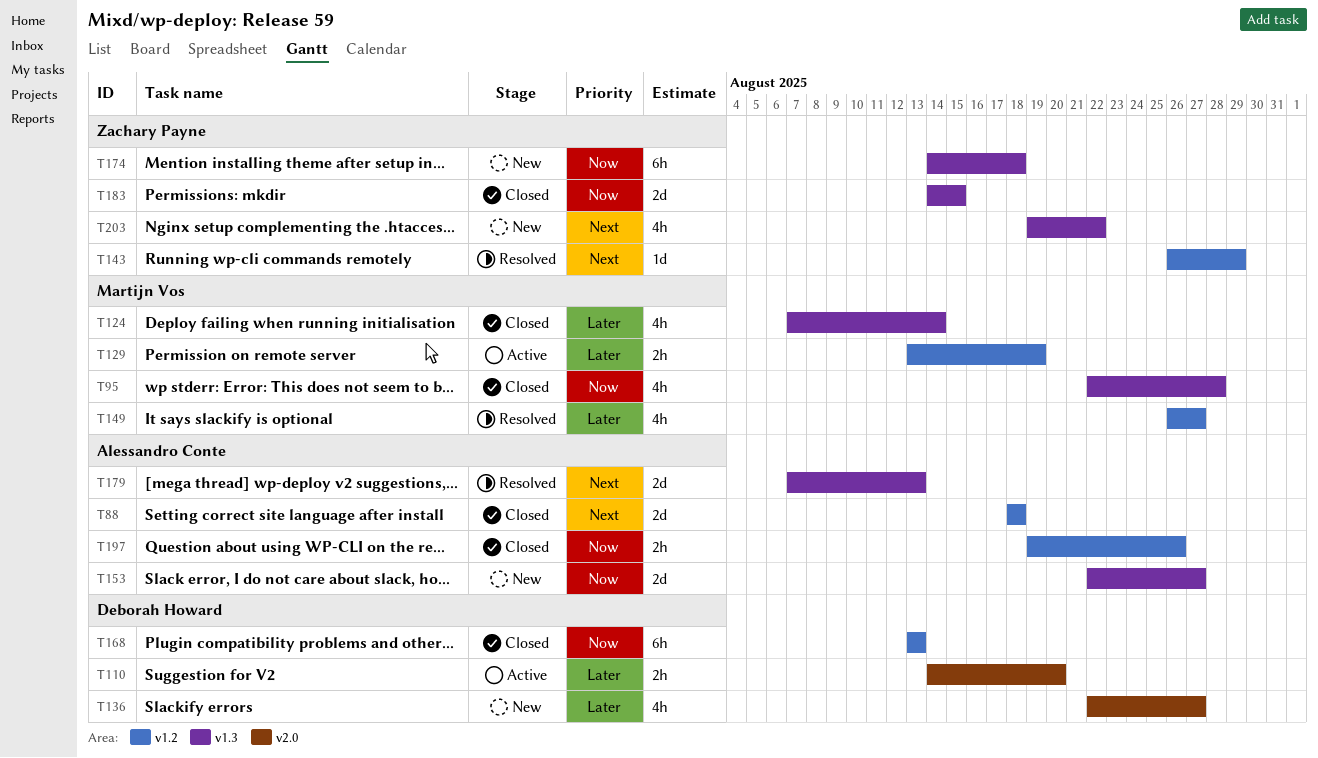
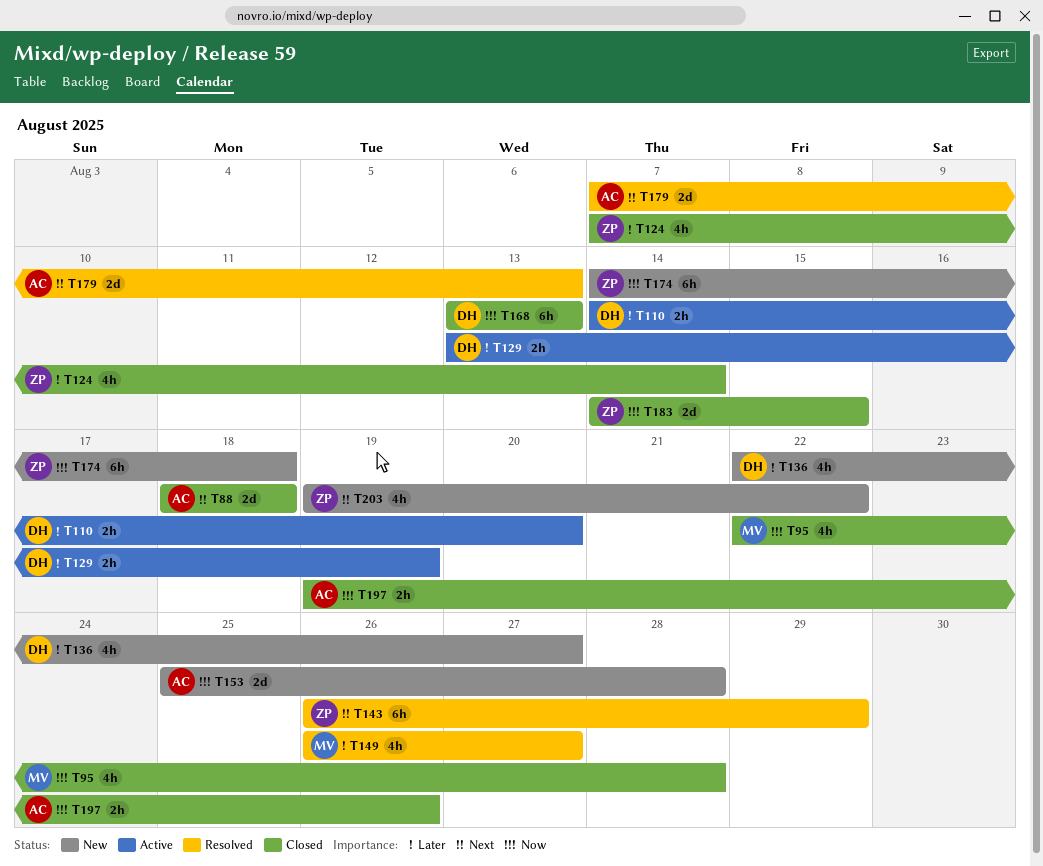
T124, owner: Martijn Vos -> Zachary Payne
T129, owner: Martijn Vos -> Deborah Howard
T143, estimate: 1d -> 6h
T153, start: Aug 22 -> Aug 25
T153, due: Aug 27 -> Aug 28

